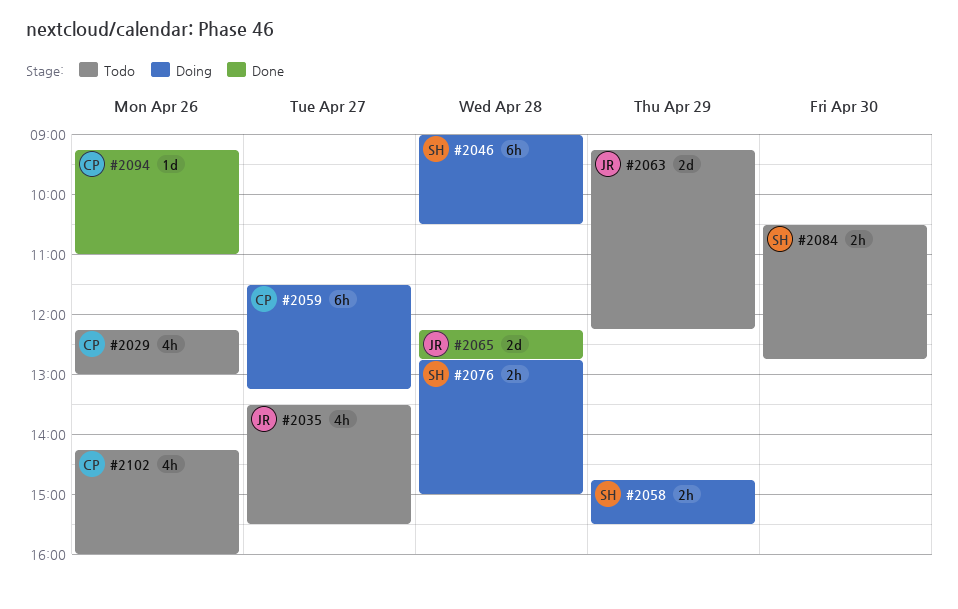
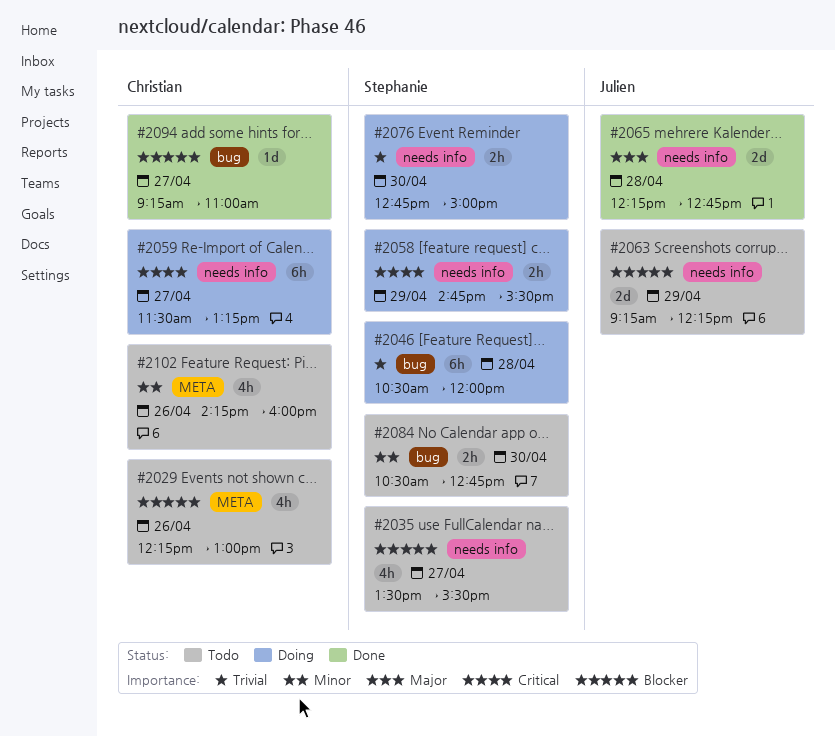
#2035, owner: Julien -> Stephanie
#2046, begins: 09:00 -> 10:30
#2046, ends: 10:30 -> 12:00
#2076, day: Apr 28 -> Apr 30
#2094, day: Apr 26 -> Apr 27

